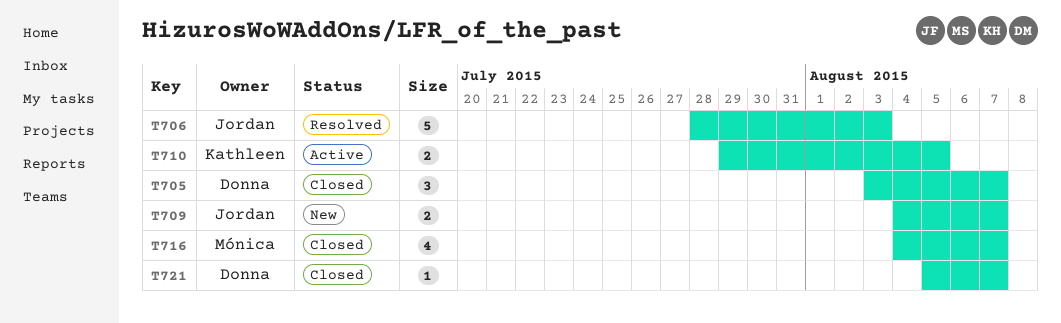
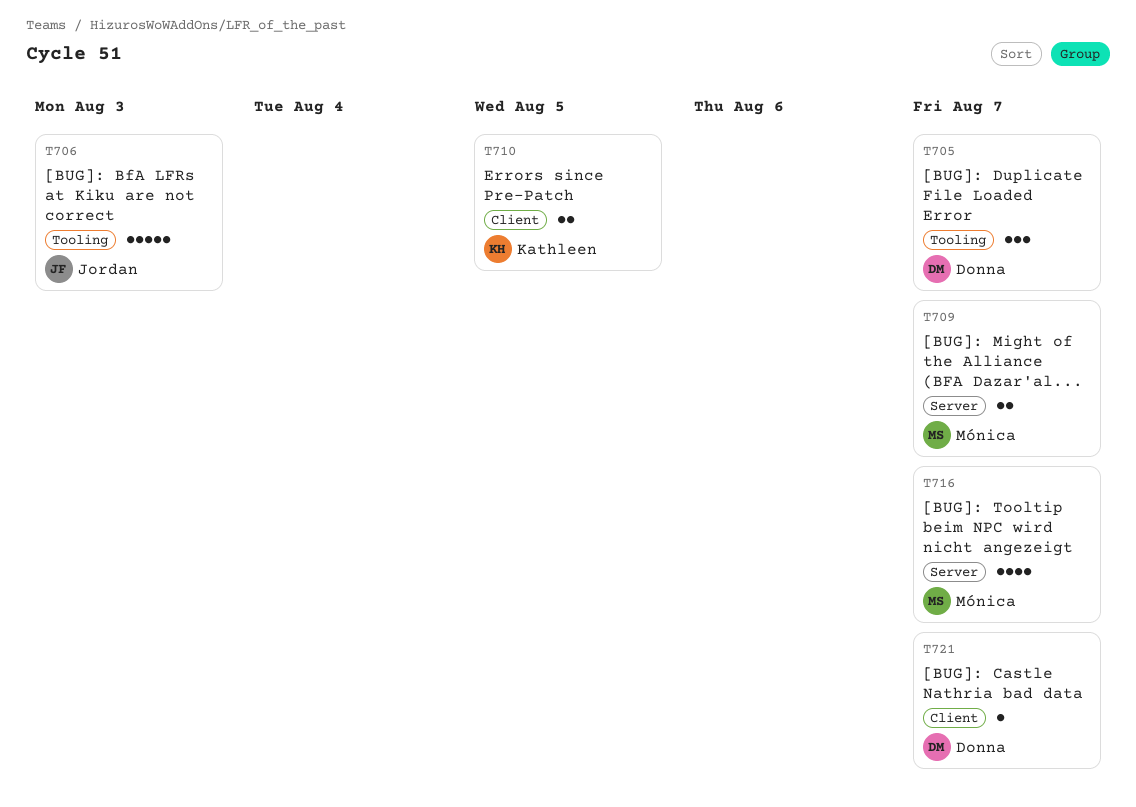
T709, owner: Jordan -> Mónica

